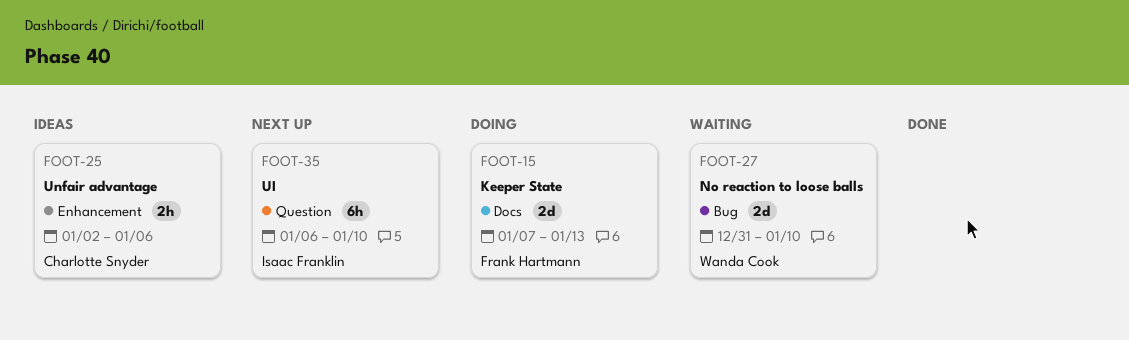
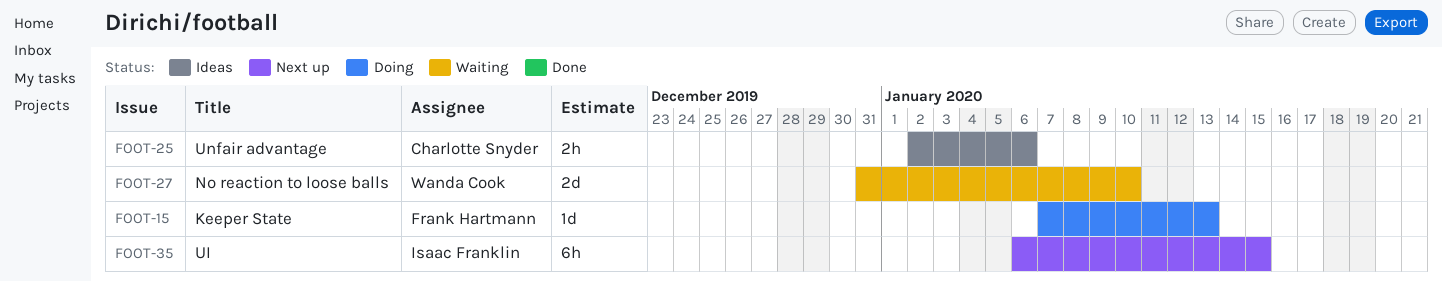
FOOT-15, estimate: 2d -> 1d
FOOT-35, due: Jan 10 -> Jan 15

